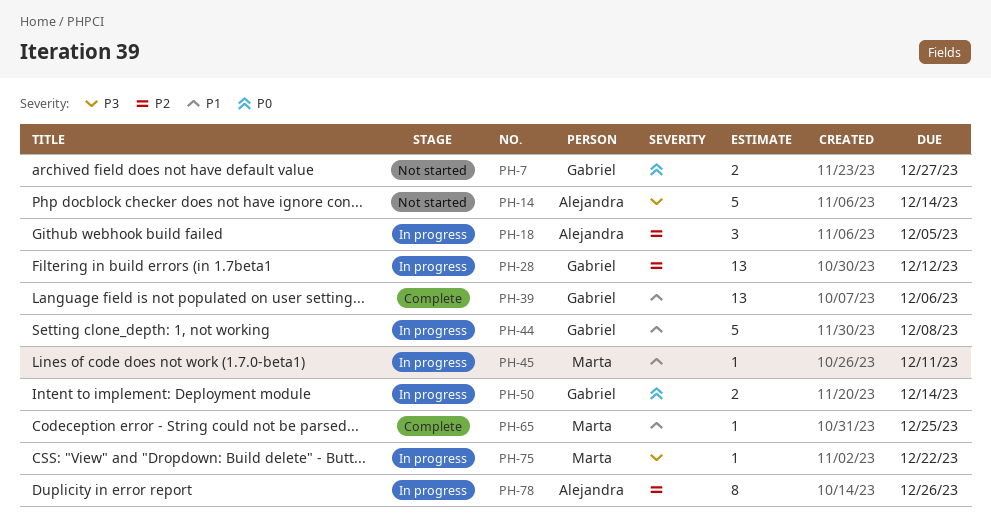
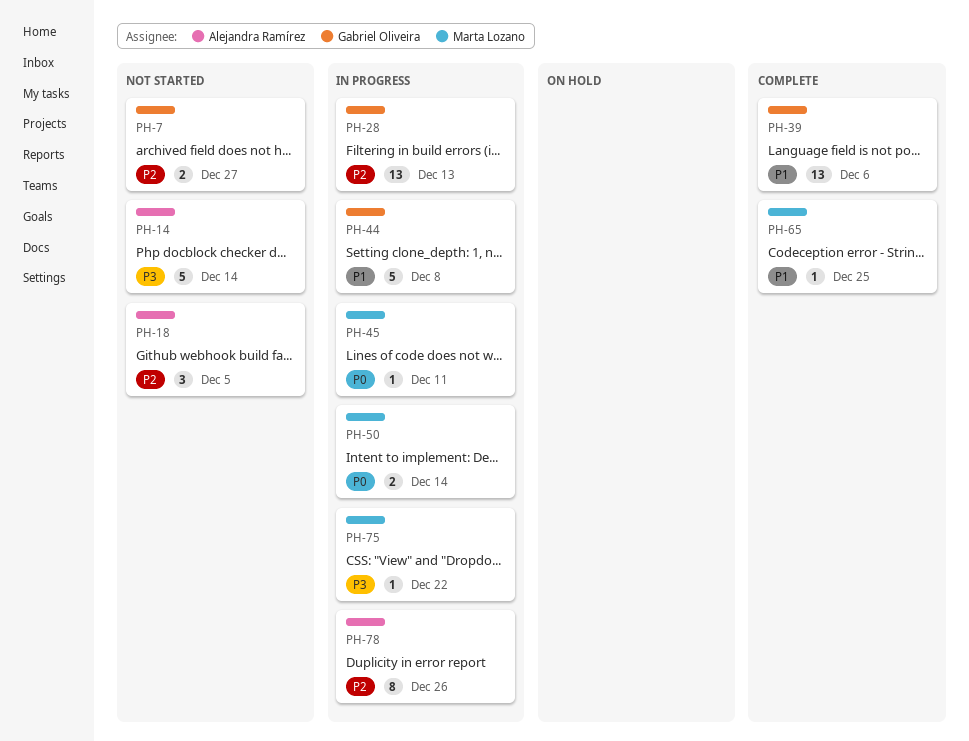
PH-7, priority: P0 -> P2
PH-18, status: In progress -> Not started
PH-28, due: Dec 12 -> Dec 13
PH-45, priority: P1 -> P0
PH-50, owner: Gabriel Oliveira -> Marta Lozano

